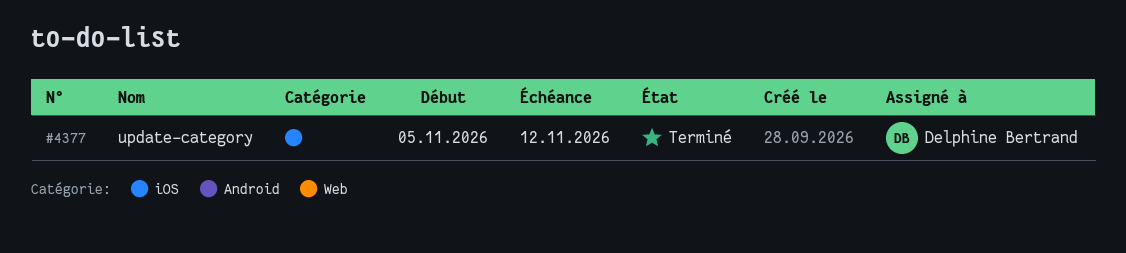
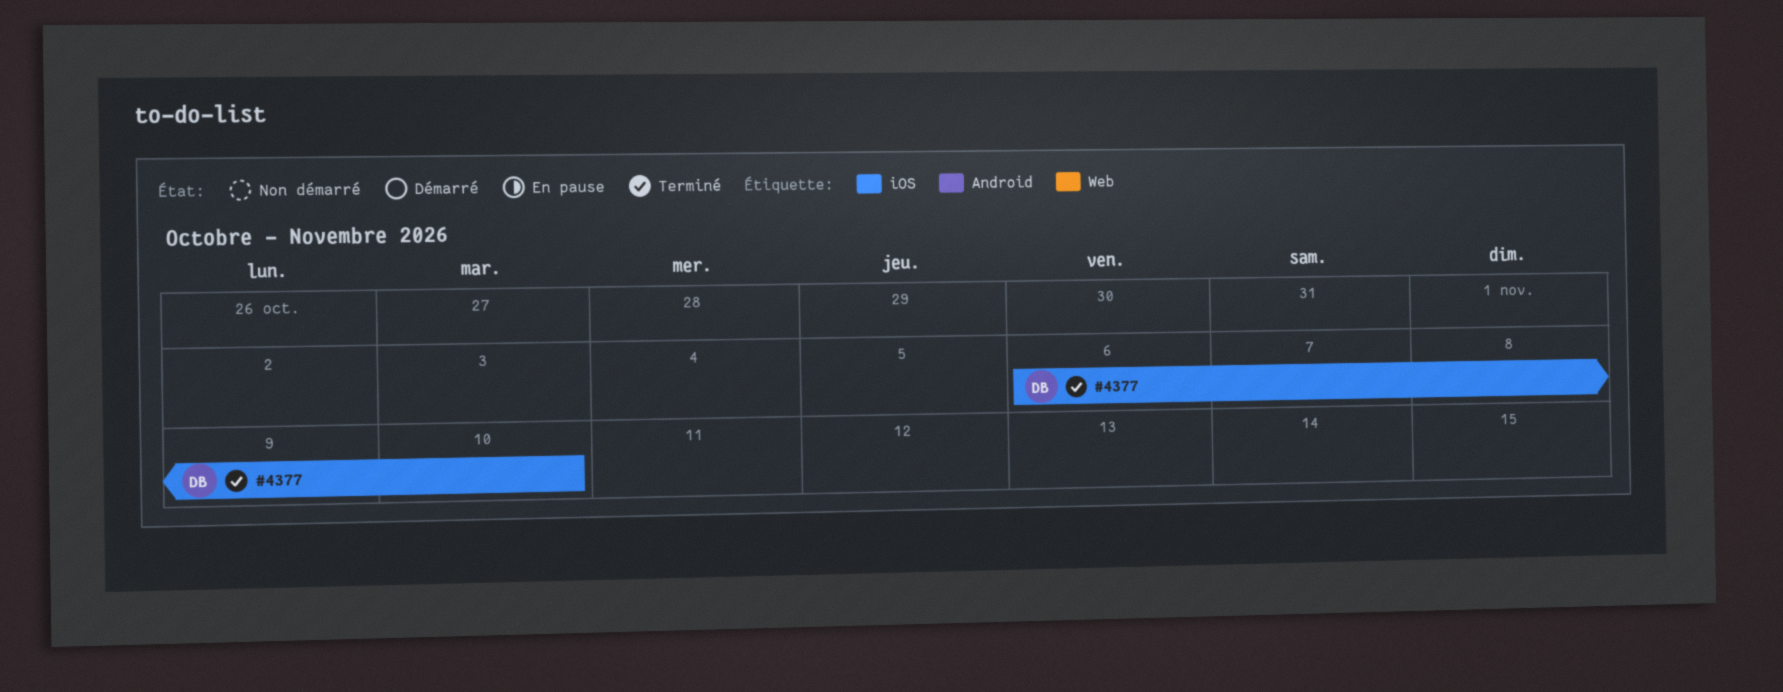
#4377, start: Nov 5 -> Nov 6
#4377, due: Nov 12 -> Nov 10

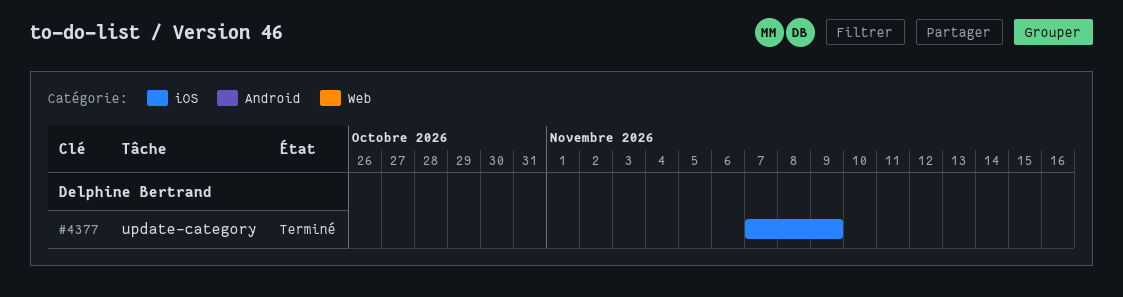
#4377, start: Nov 6 -> Nov 7
#4377, due: Nov 10 -> Nov 9

